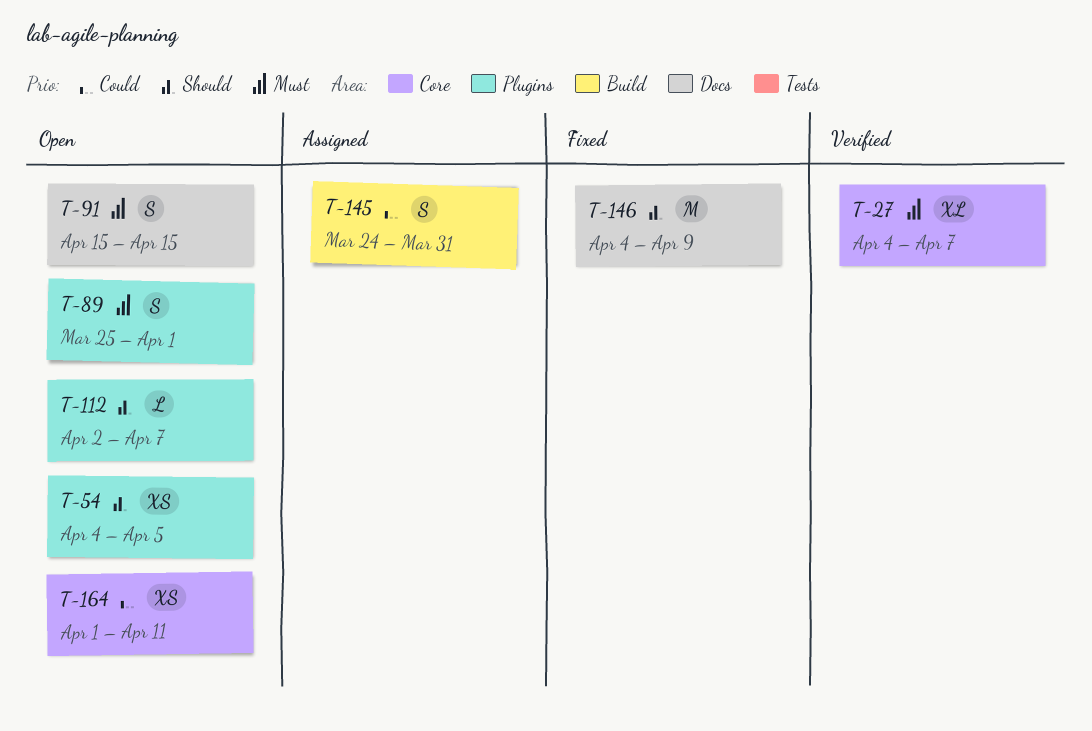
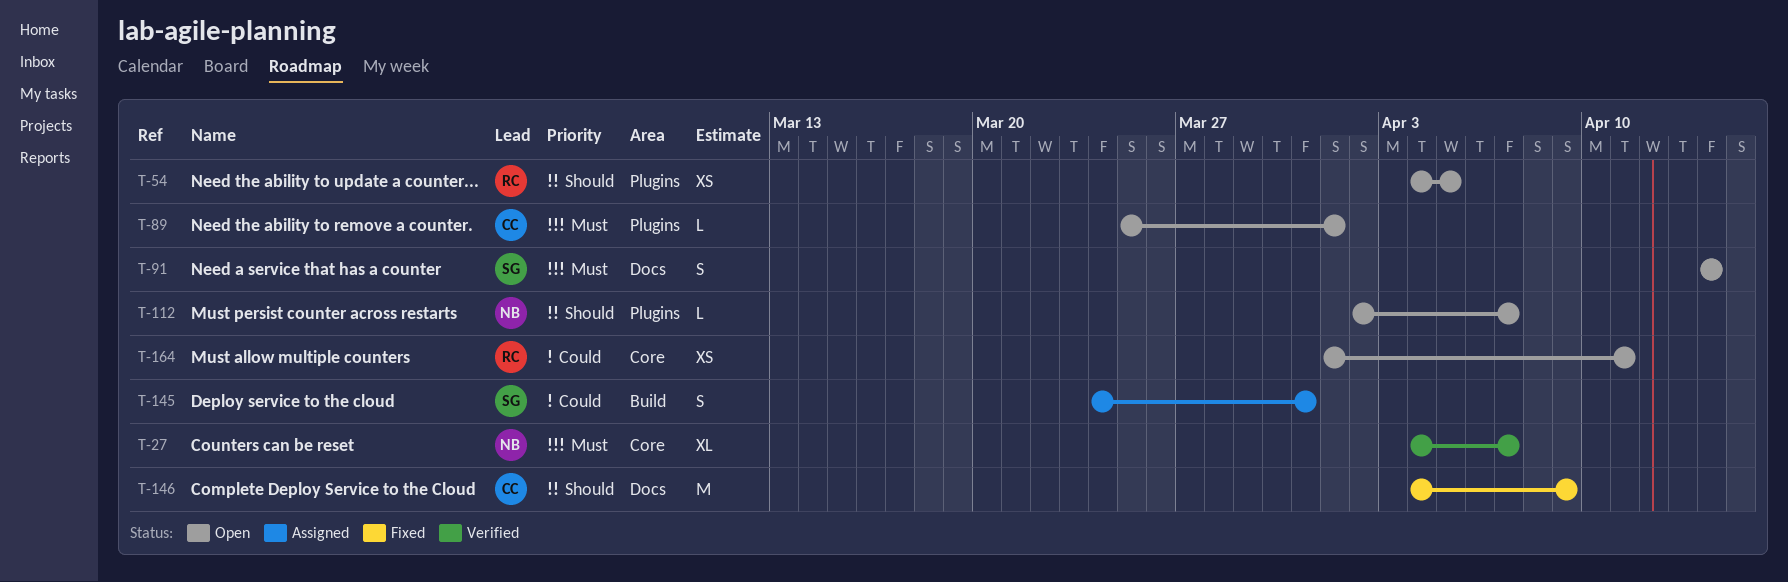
T-89, estimate: S -> L
T-91, start: Apr 15 -> Apr 14
T-91, due: Apr 15 -> Apr 14

